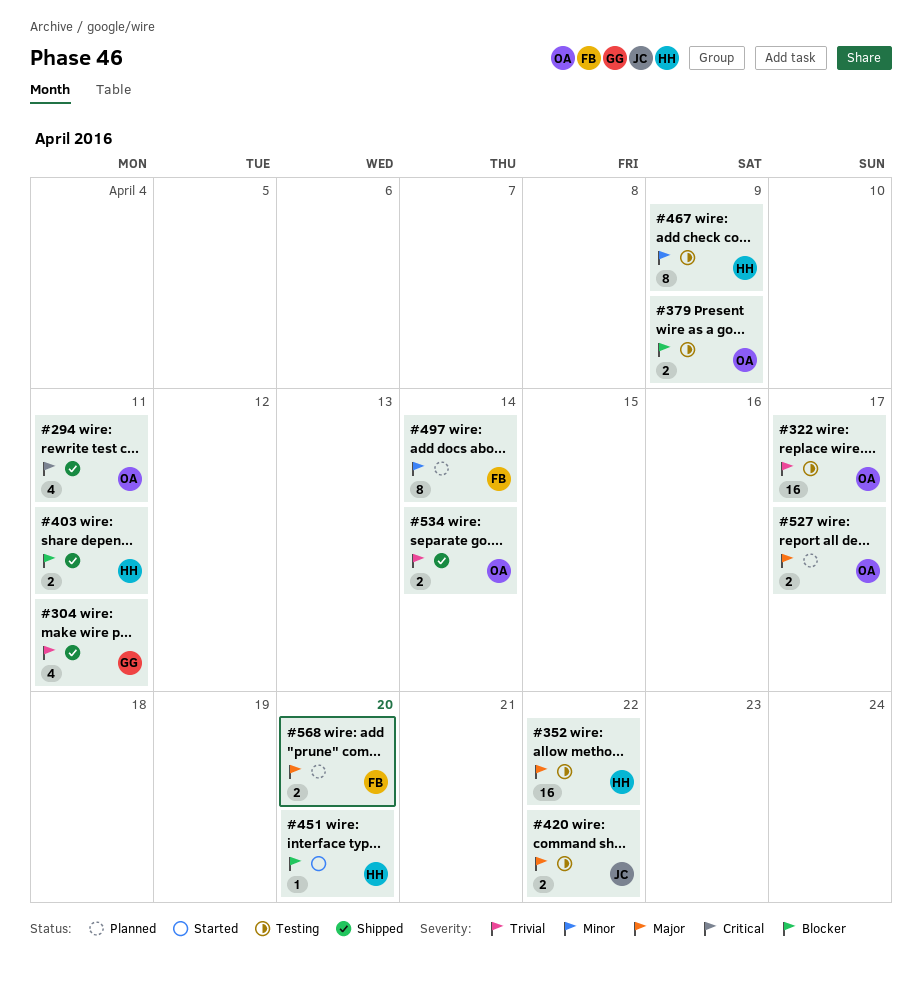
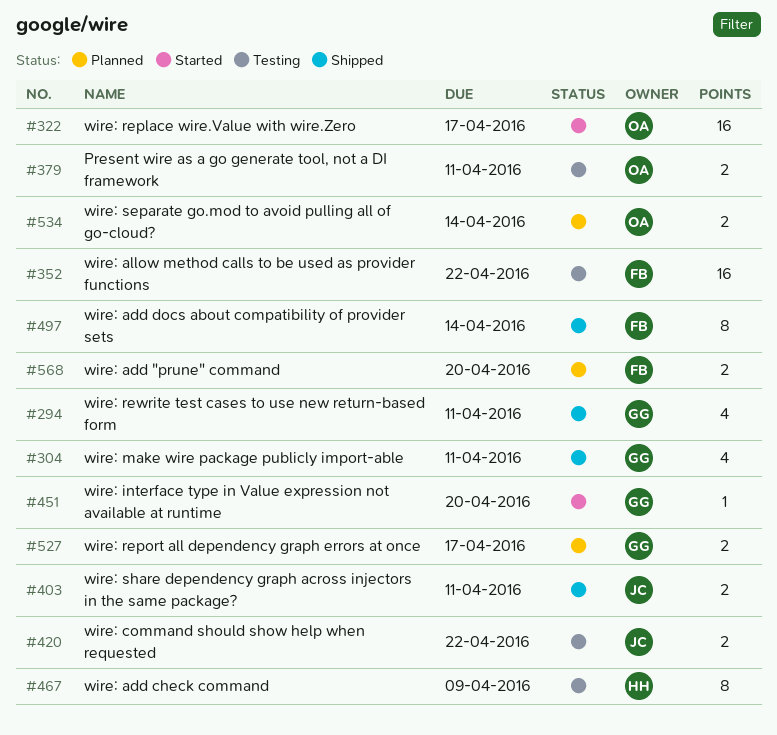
#294, owner: OA -> GG
#322, status: Testing -> Started
#352, owner: HH -> FB
#379, due: Apr 9 -> Apr 11
#403, owner: HH -> JC
#451, owner: HH -> GG
#497, status: Planned -> Shipped
#527, owner: OA -> GG
#534, status: Shipped -> Planned

